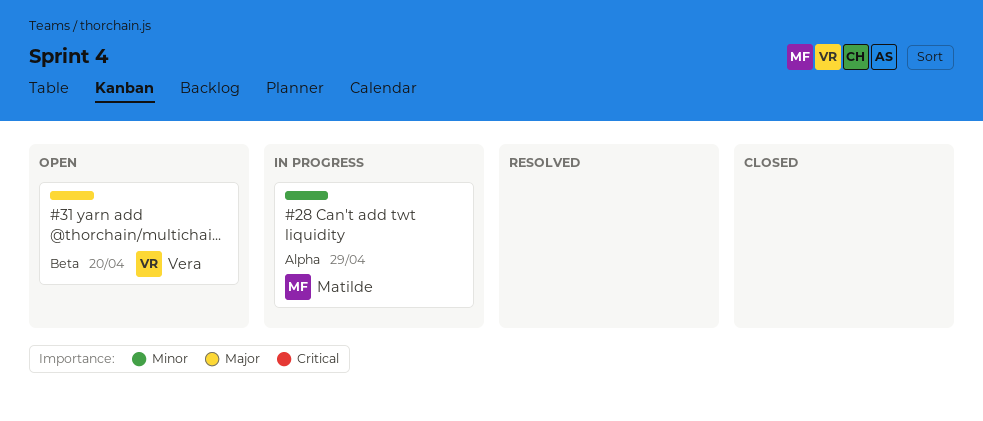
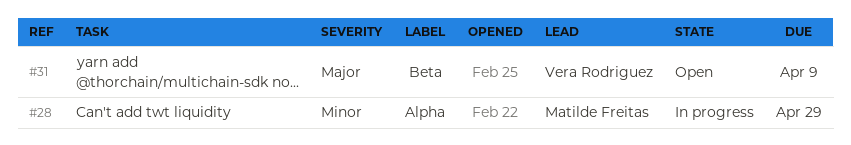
#31, due: Apr 20 -> Apr 9

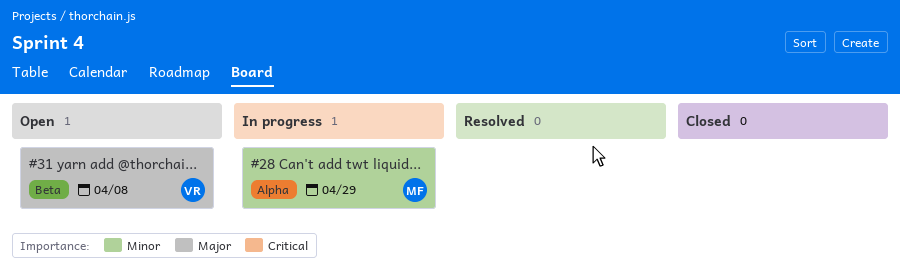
#31, due: Apr 9 -> Apr 8

